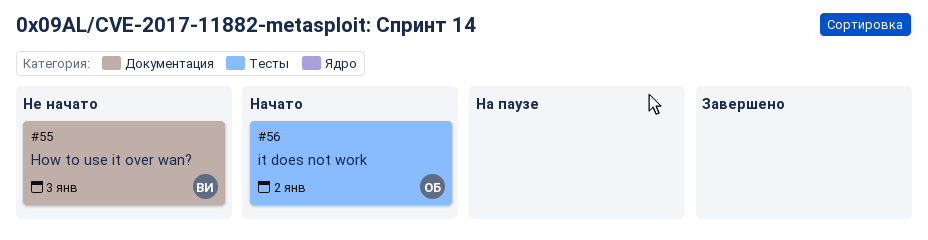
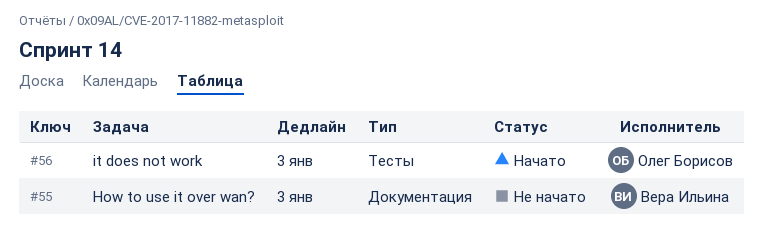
#56, due: Jan 2 -> Jan 3

